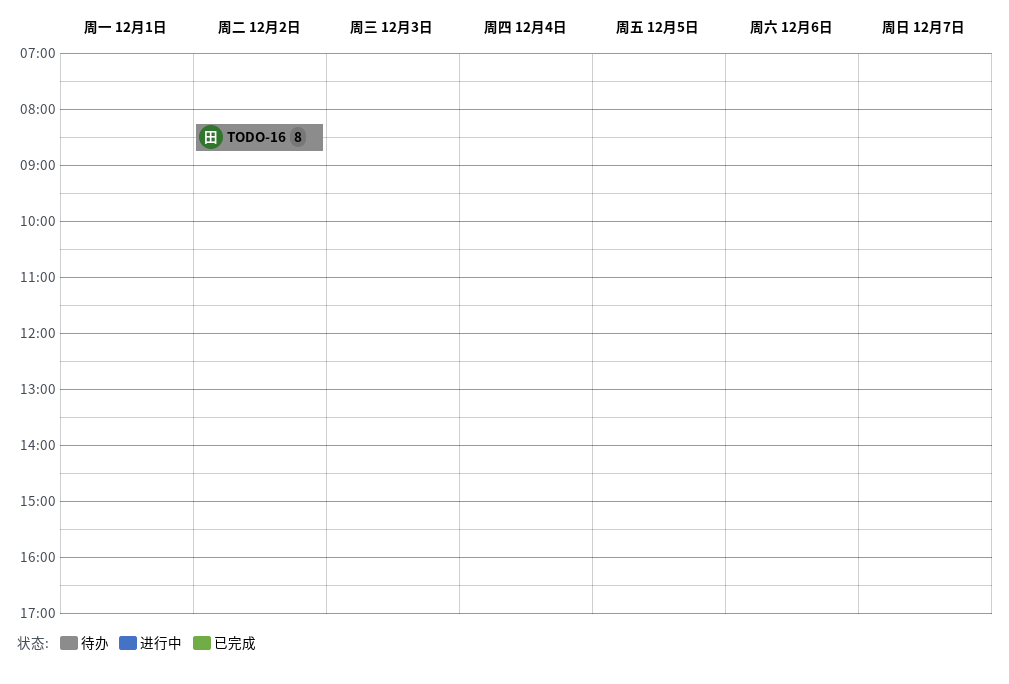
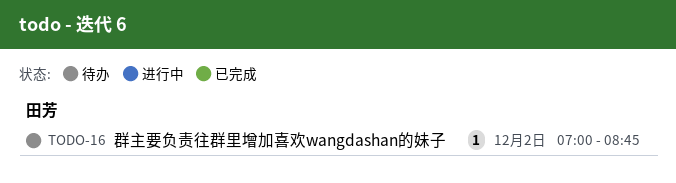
TODO-16, estimate: 8 -> 1
TODO-16, begins: 08:15 -> 07:00

